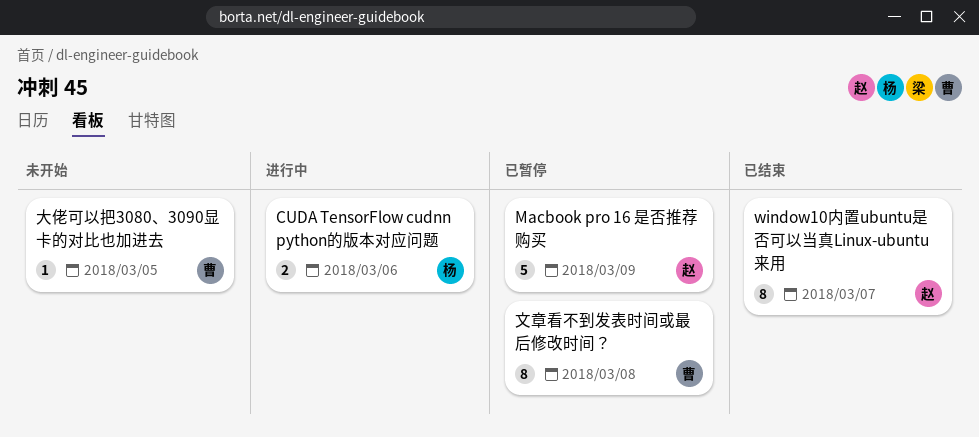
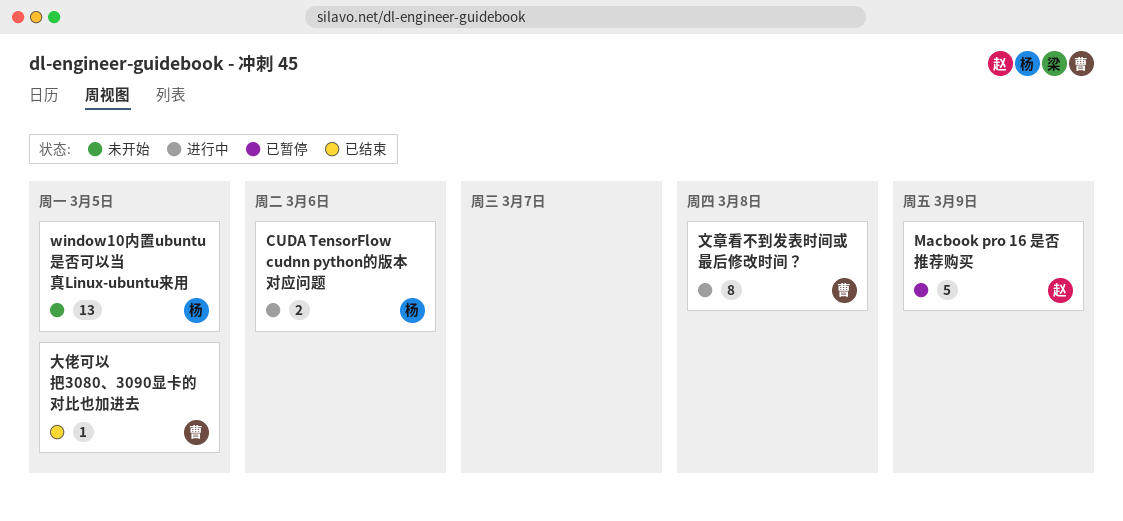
window10内置ubuntu是否可以当真Linux-ubuntu来用, status: 已结束 -> 未开始
window10内置ubuntu是否可以当真Linux-ubuntu来用, owner: 赵 -> 杨
window10内置ubuntu是否可以当真Linux-ubuntu来用, estimate: 8 -> 13
window10内置ubuntu是否可以当真Linux-ubuntu来用, due: Mar 7 -> Mar 5
大佬可以把3080、3090显卡的对比也加进去, status: 未开始 -> 已结束
文章看不到发表时间或最后修改时间？, status: 已暂停 -> 进行中

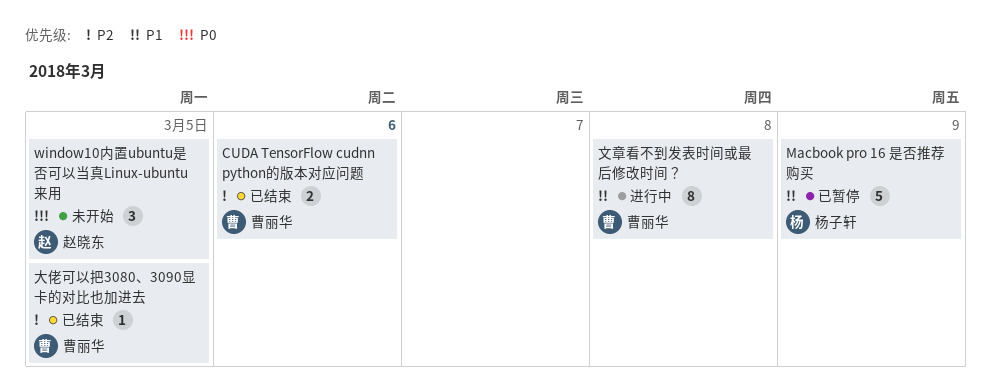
CUDA TensorFlow cudnn python的版本对应问题, status: 进行中 -> 已结束
CUDA TensorFlow cudnn python的版本对应问题, owner: 杨子轩 -> 曹丽华
Macbook pro 16 是否推荐购买, owner: 赵晓东 -> 杨子轩
window10内置ubuntu是否可以当真Linux-ubuntu来用, owner: 杨子轩 -> 赵晓东
window10内置ubuntu是否可以当真Linux-ubuntu来用, estimate: 13 -> 3

